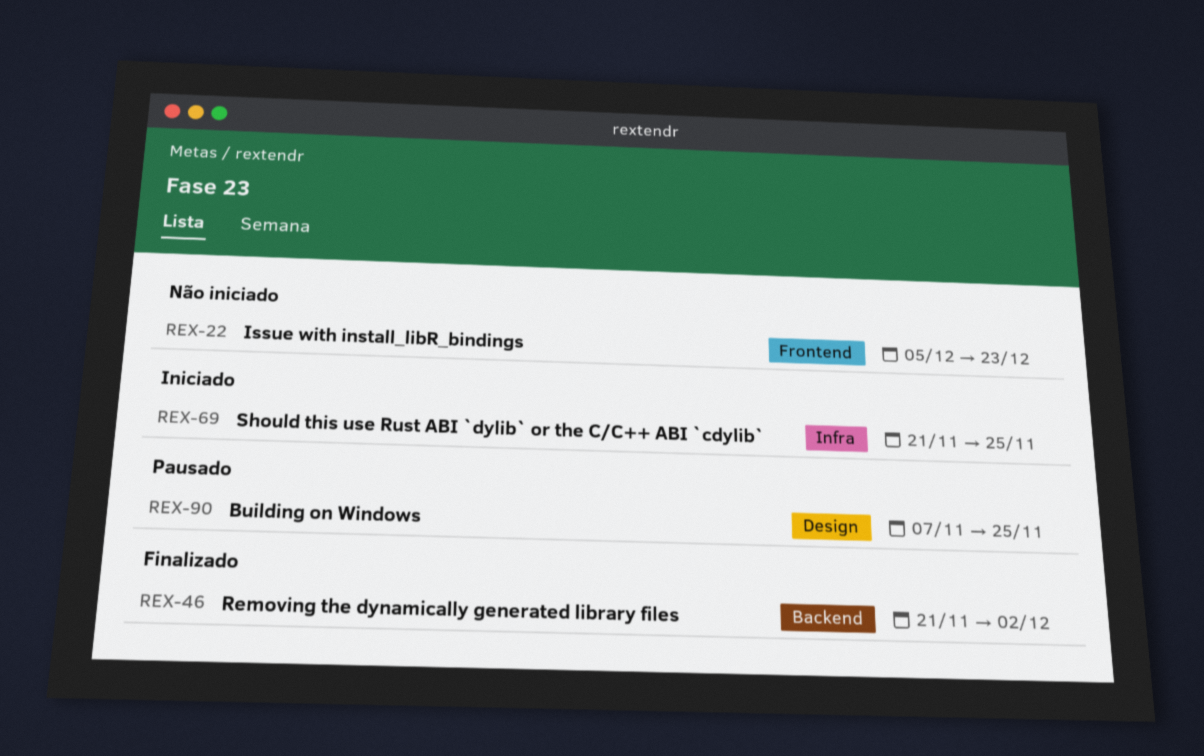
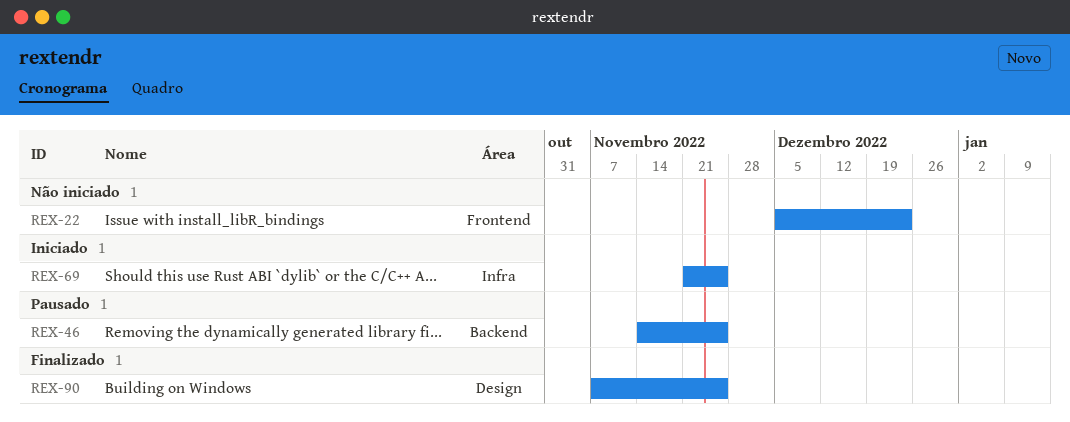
REX-46, status: Finalizado -> Pausado
REX-46, start: Nov 21 -> Nov 14
REX-46, due: Dec 2 -> Nov 25
REX-90, status: Pausado -> Finalizado

